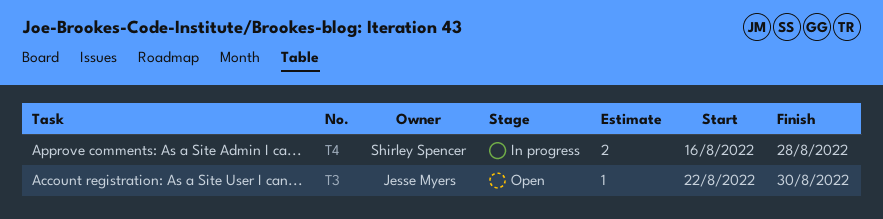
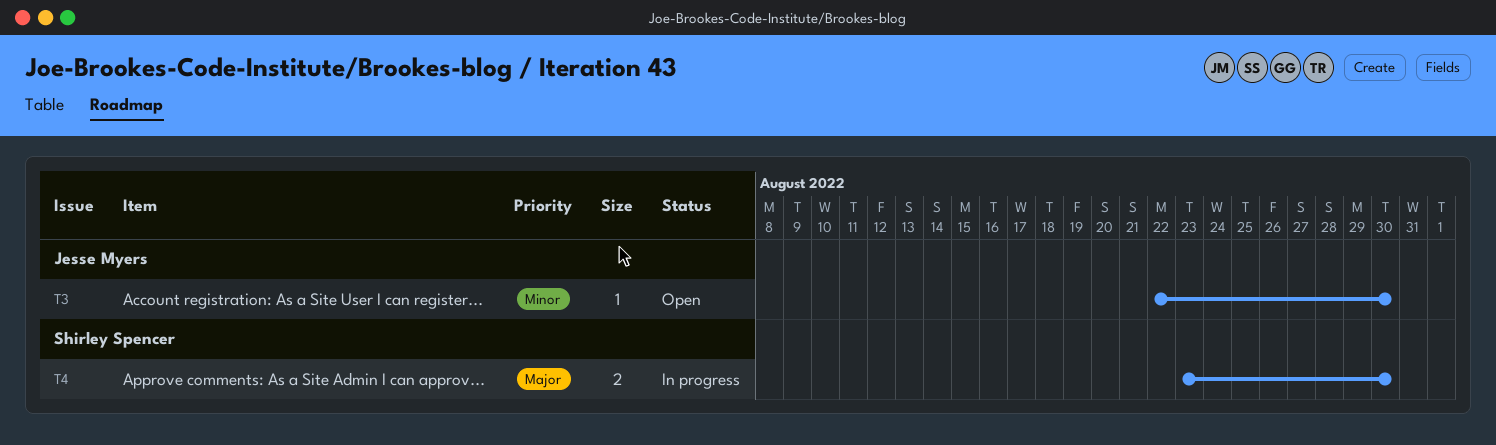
T4, start: Aug 16 -> Aug 23
T4, due: Aug 28 -> Aug 30

